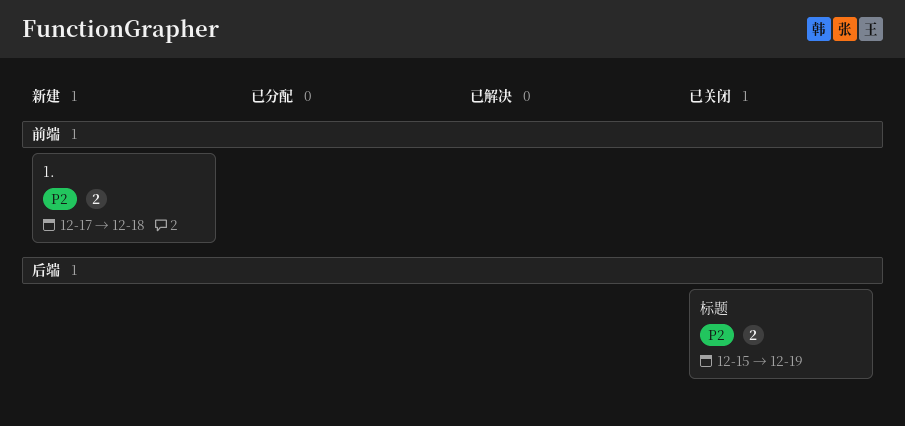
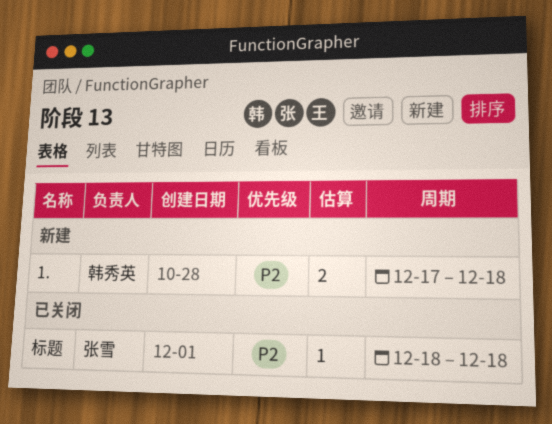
标题, estimate: 2 -> 1
标题, start: Dec 15 -> Dec 18
标题, due: Dec 19 -> Dec 18

